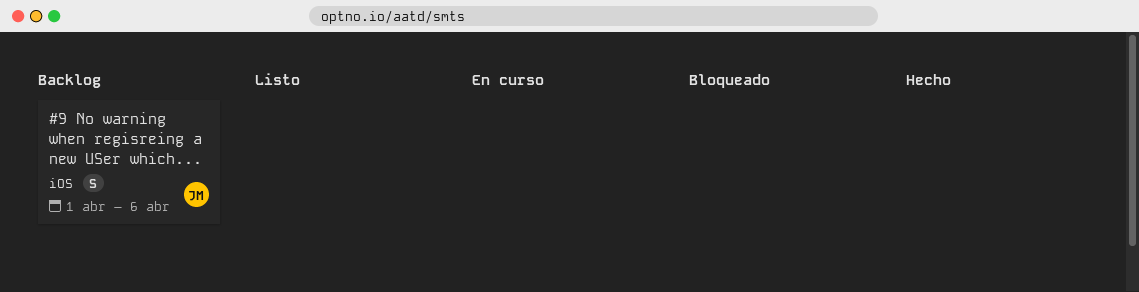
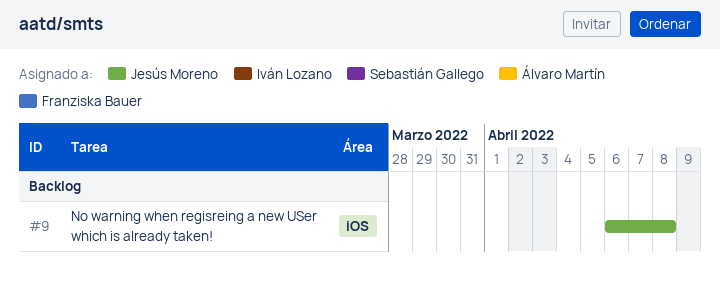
#9, start: Apr 1 -> Apr 6
#9, due: Apr 6 -> Apr 8

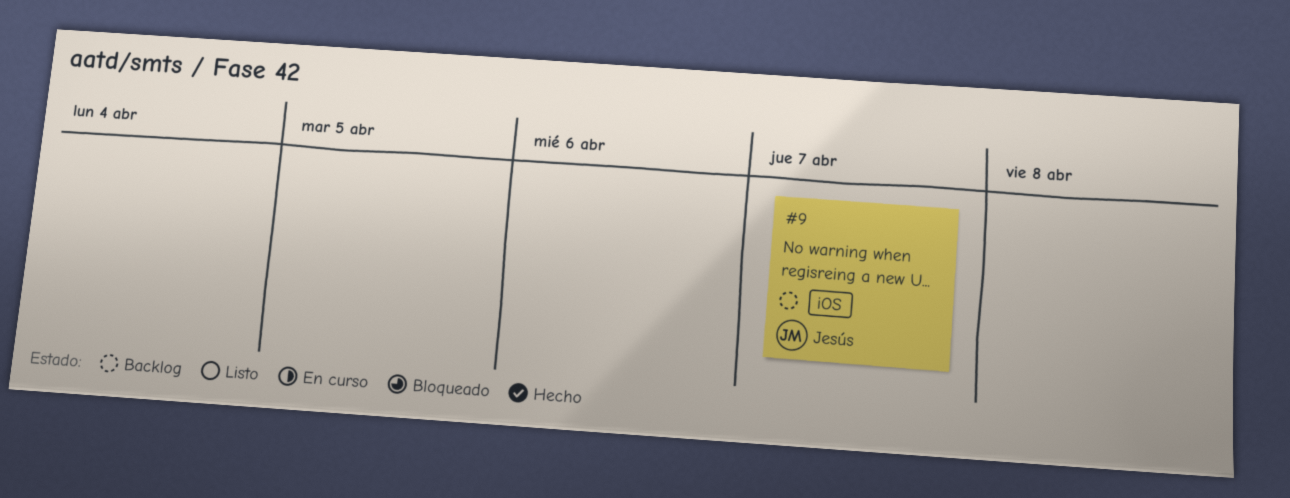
#9, due: Apr 8 -> Apr 7

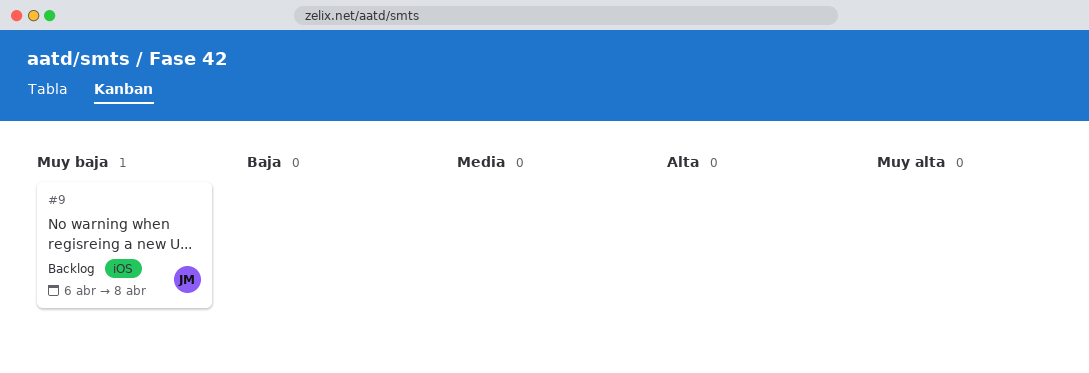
#9, due: Apr 7 -> Apr 8

